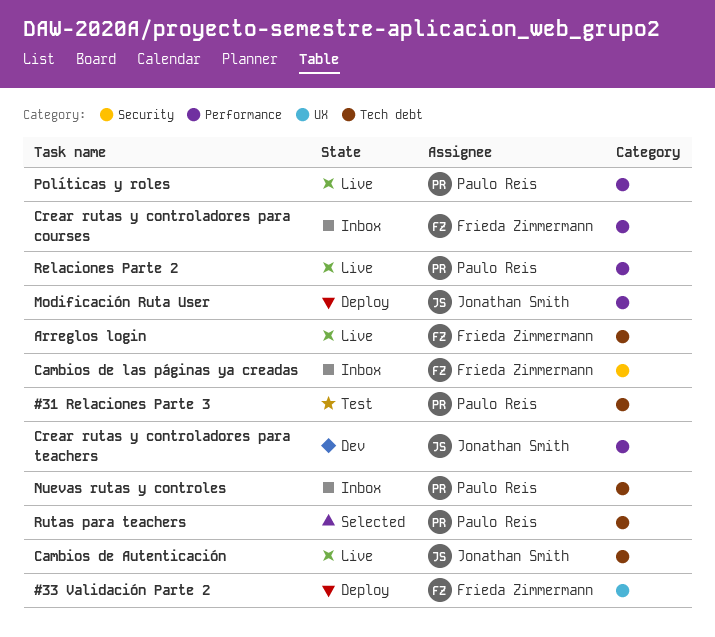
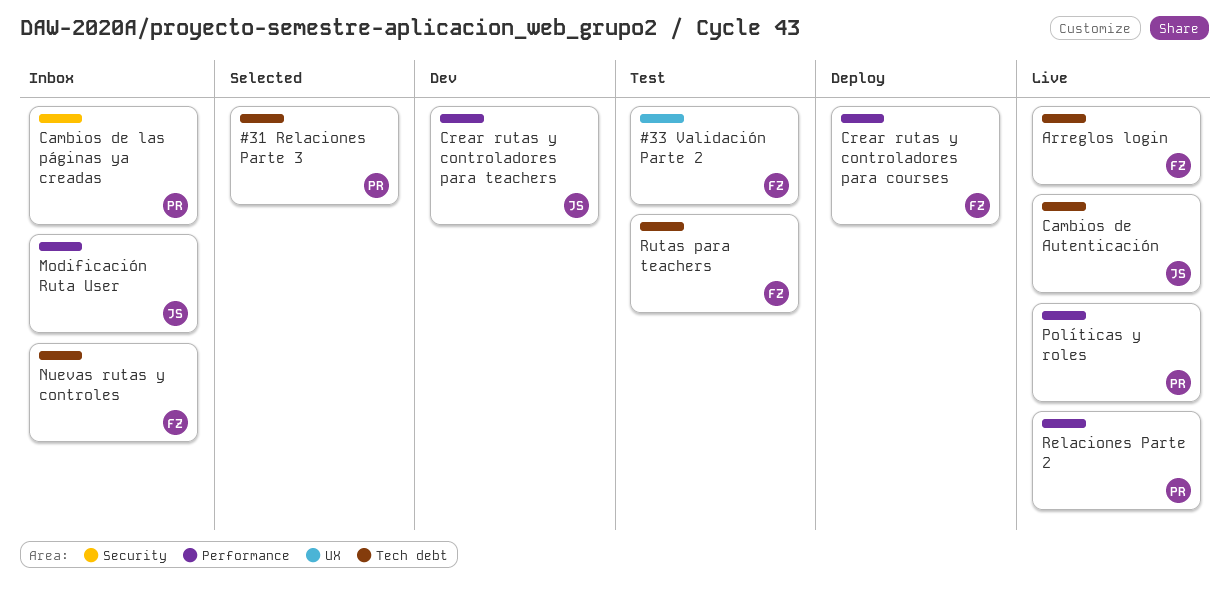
#31 Relaciones Parte 3, status: Test -> Selected
#33 Validación Parte 2, status: Deploy -> Test
Cambios de las páginas ya creadas, owner: Frieda Zimmermann -> Paulo Reis
Crear rutas y controladores para courses, status: Inbox -> Deploy
Modificación Ruta User, status: Deploy -> Inbox
Nuevas rutas y controles, owner: Paulo Reis -> Frieda Zimmermann
Rutas para teachers, status: Selected -> Test
Rutas para teachers, owner: Paulo Reis -> Frieda Zimmermann

